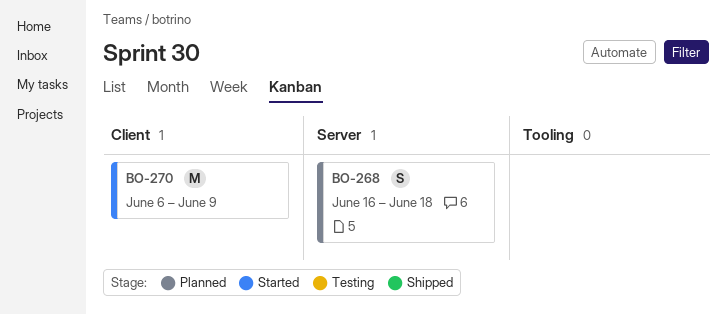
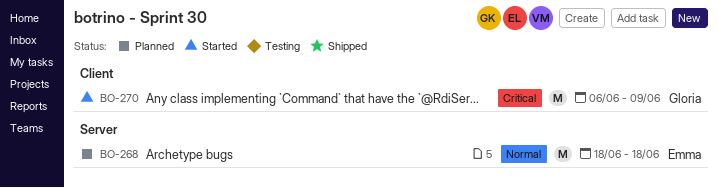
BO-268, estimate: S -> M
BO-268, start: Jun 16 -> Jun 18

